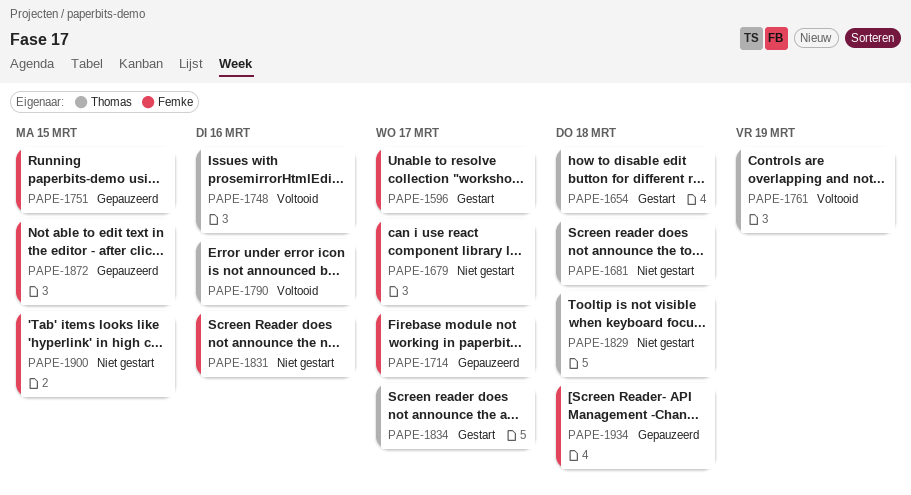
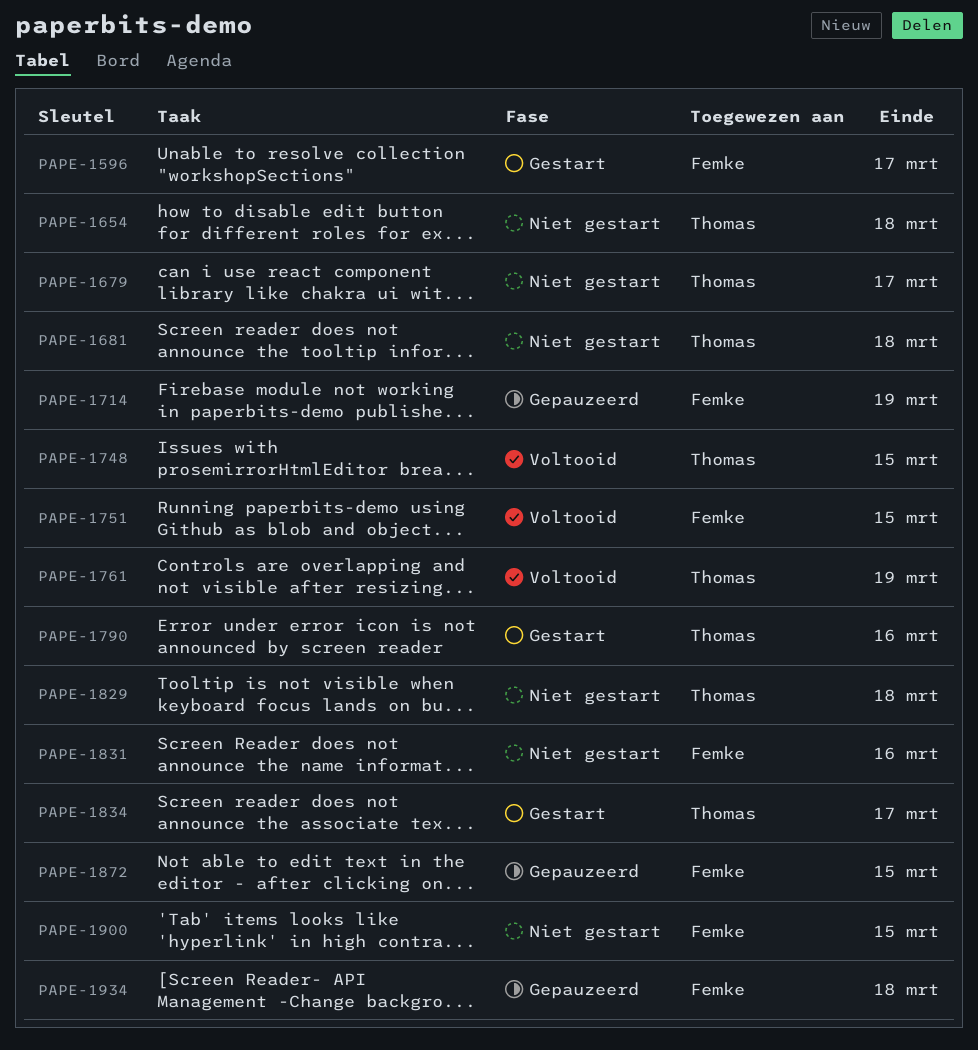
PAPE-1654, status: Gestart -> Niet gestart
PAPE-1679, owner: Femke -> Thomas
PAPE-1714, due: Mar 17 -> Mar 19
PAPE-1748, due: Mar 16 -> Mar 15
PAPE-1751, status: Gepauzeerd -> Voltooid
PAPE-1790, status: Voltooid -> Gestart

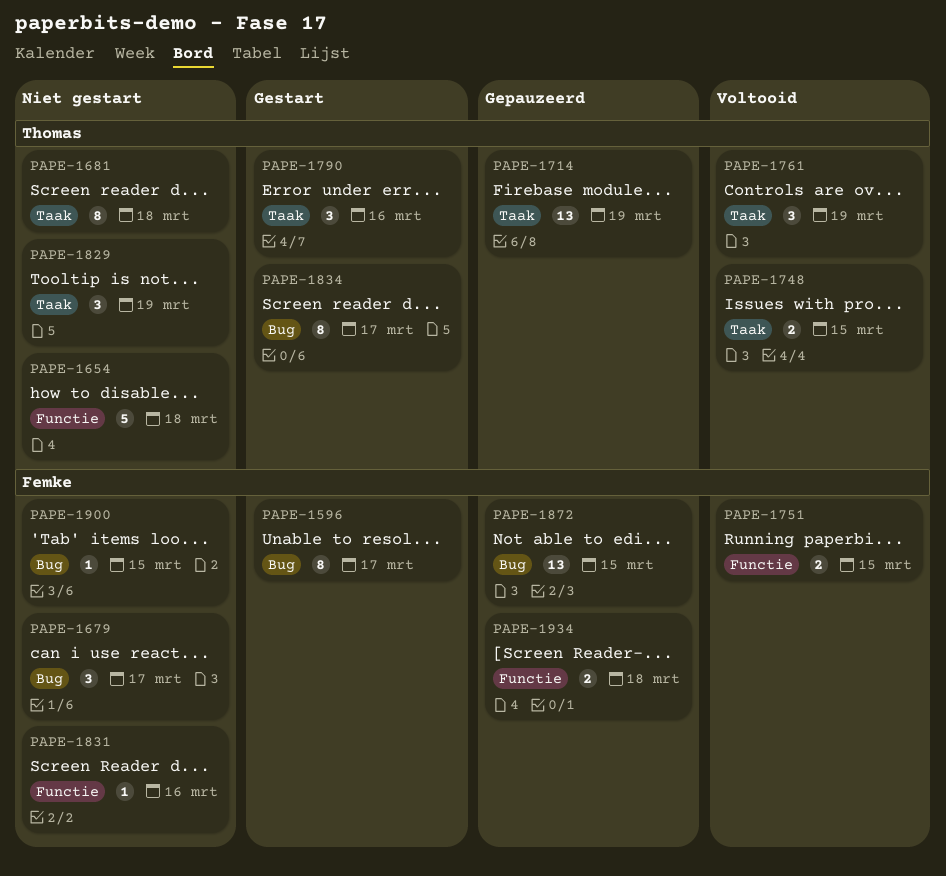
PAPE-1679, owner: Thomas -> Femke
PAPE-1714, owner: Femke -> Thomas
PAPE-1829, due: Mar 18 -> Mar 19

